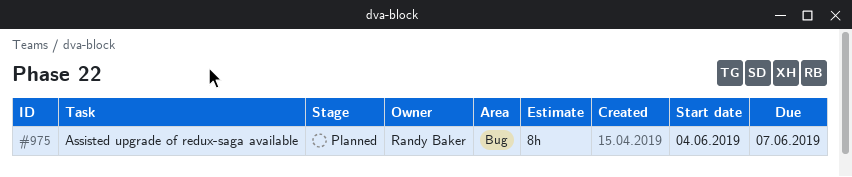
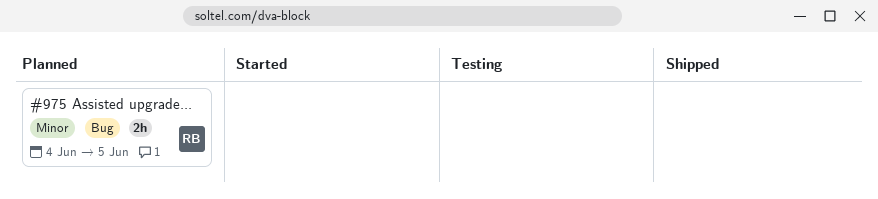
#975, estimate: 8h -> 2h
#975, due: Jun 7 -> Jun 5

